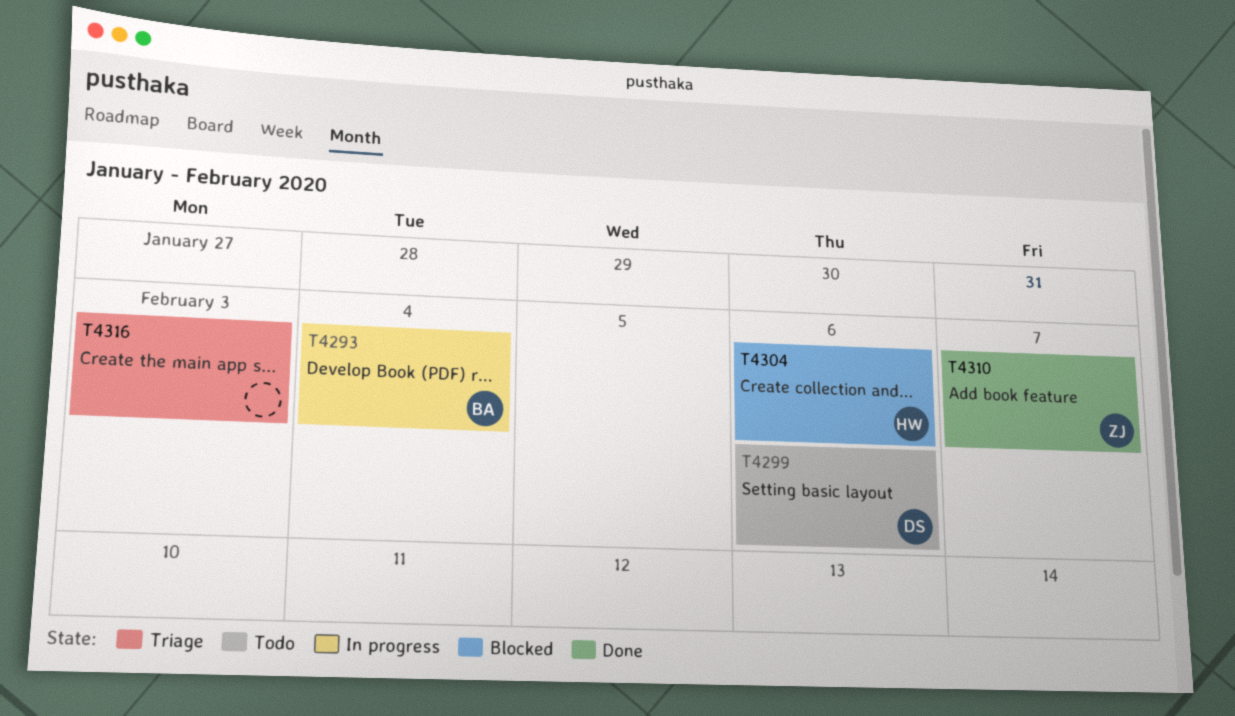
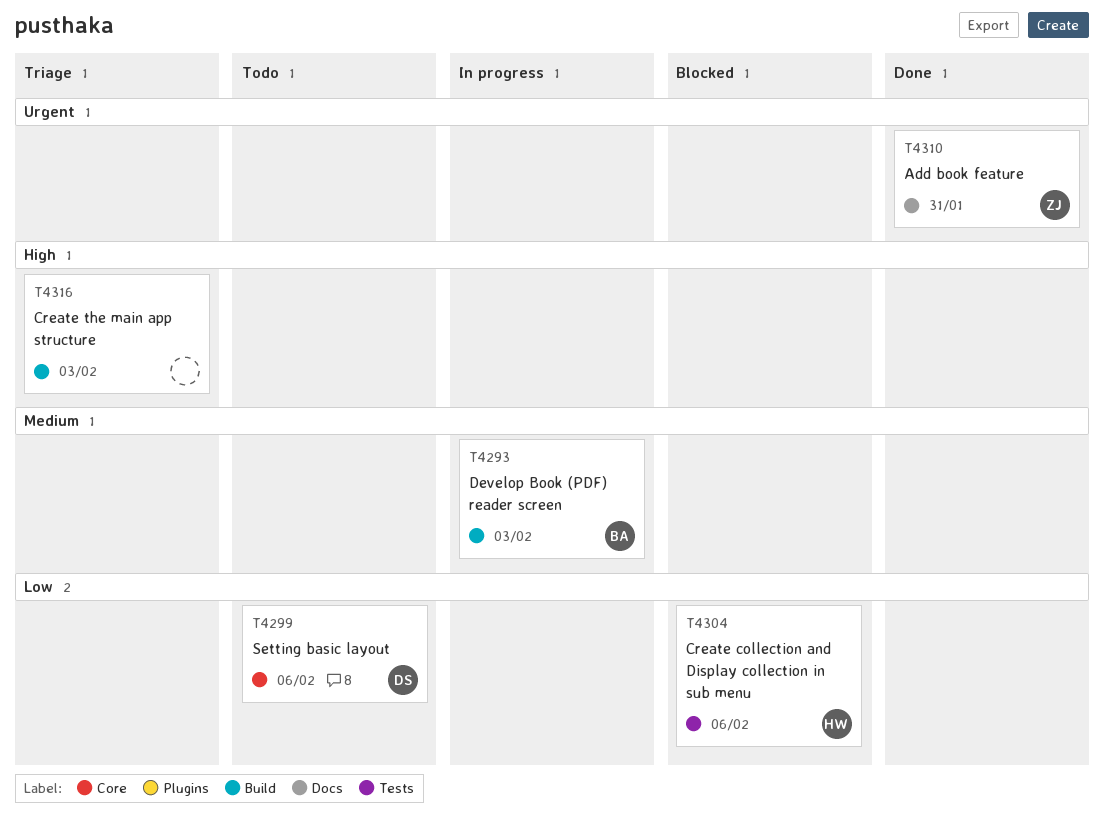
T4293, due: Feb 4 -> Feb 3
T4310, due: Feb 7 -> Jan 31

